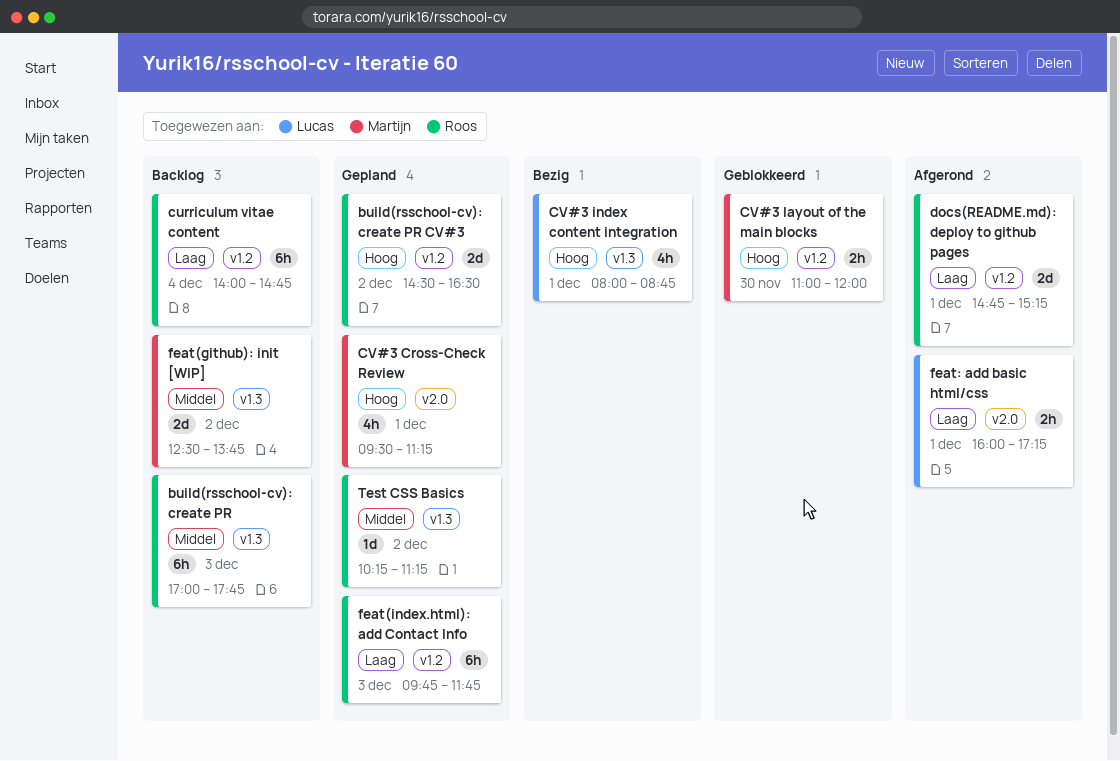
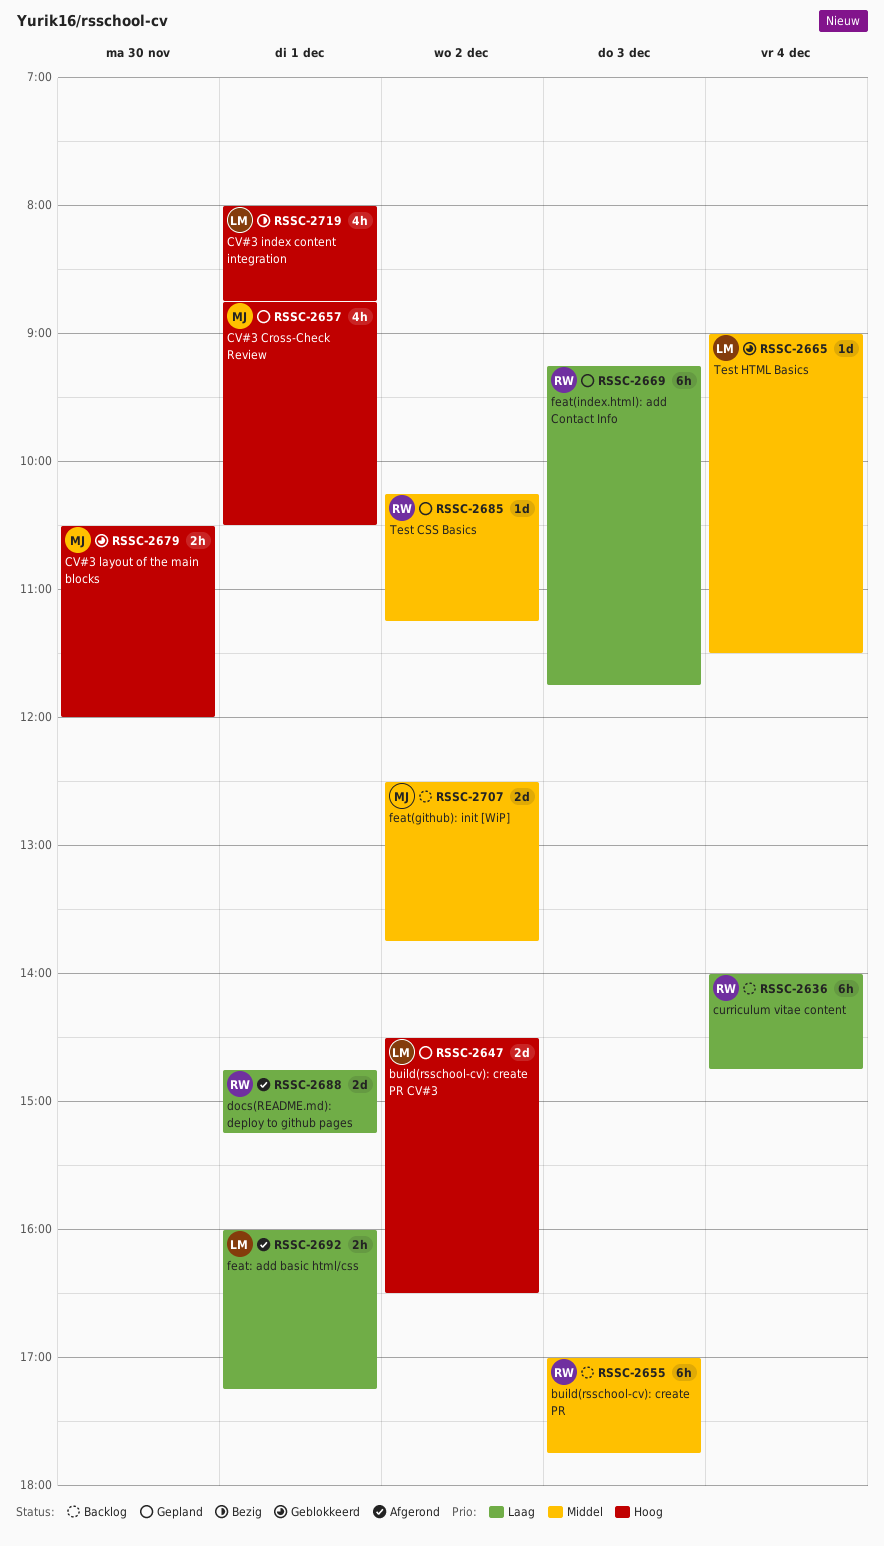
build(rsschool-cv): create PR CV#3, owner: Roos -> Lucas
CV#3 Cross-Check Review, begins: 09:30 -> 08:45
CV#3 Cross-Check Review, ends: 11:15 -> 10:30
CV#3 layout of the main blocks, begins: 11:00 -> 10:30
feat(index.html): add Contact Info, begins: 09:45 -> 09:15
Test HTML Basics: none -> present

